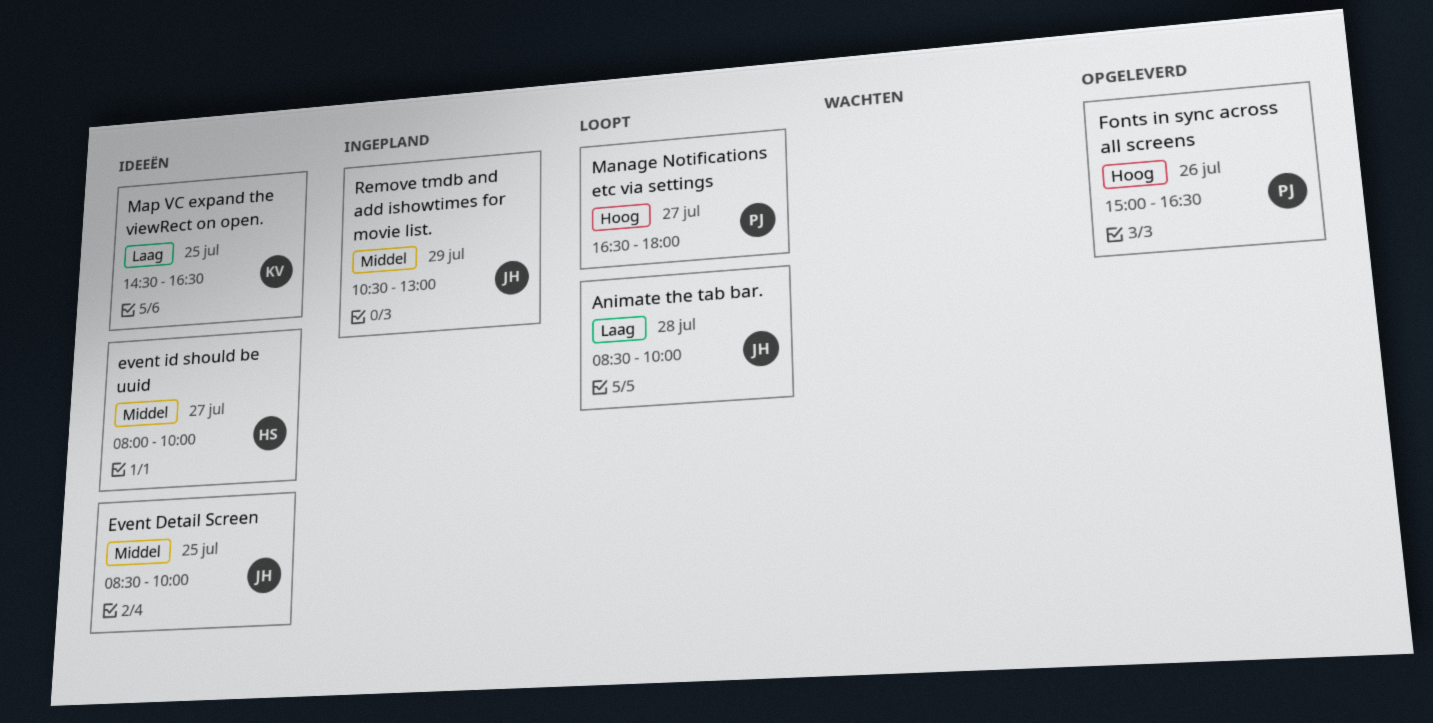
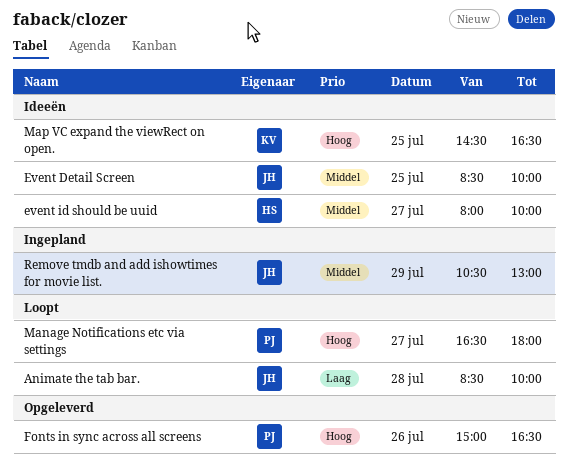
Map VC expand the viewRect on open., priority: Laag -> Hoog

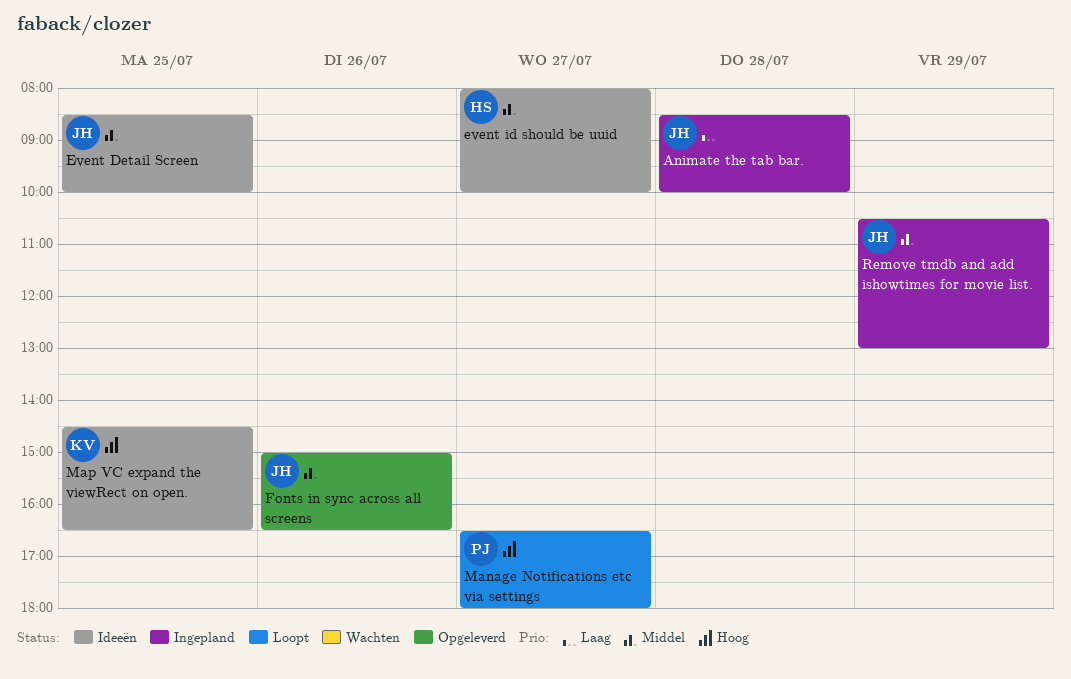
Animate the tab bar., status: Loopt -> Ingepland
Fonts in sync across all screens, owner: PJ -> JH
Fonts in sync across all screens, priority: Hoog -> Middel

